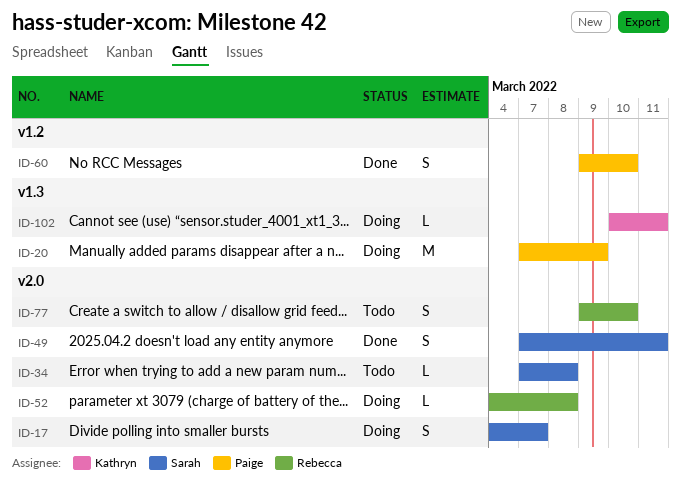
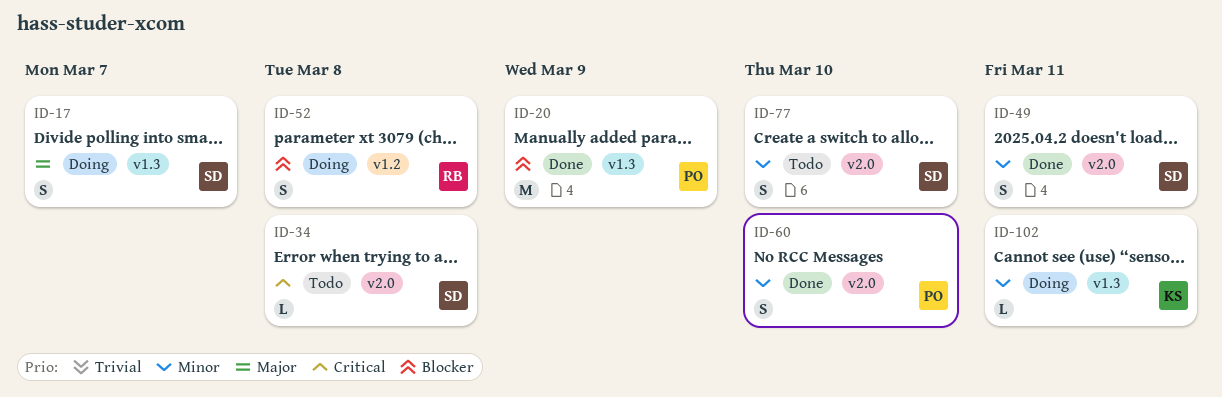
ID-17, label: v2.0 -> v1.3
ID-20, status: Doing -> Done
ID-52, label: v2.0 -> v1.2
ID-52, estimate: L -> S
ID-60, label: v1.2 -> v2.0
ID-77, owner: Rebecca -> Sarah

